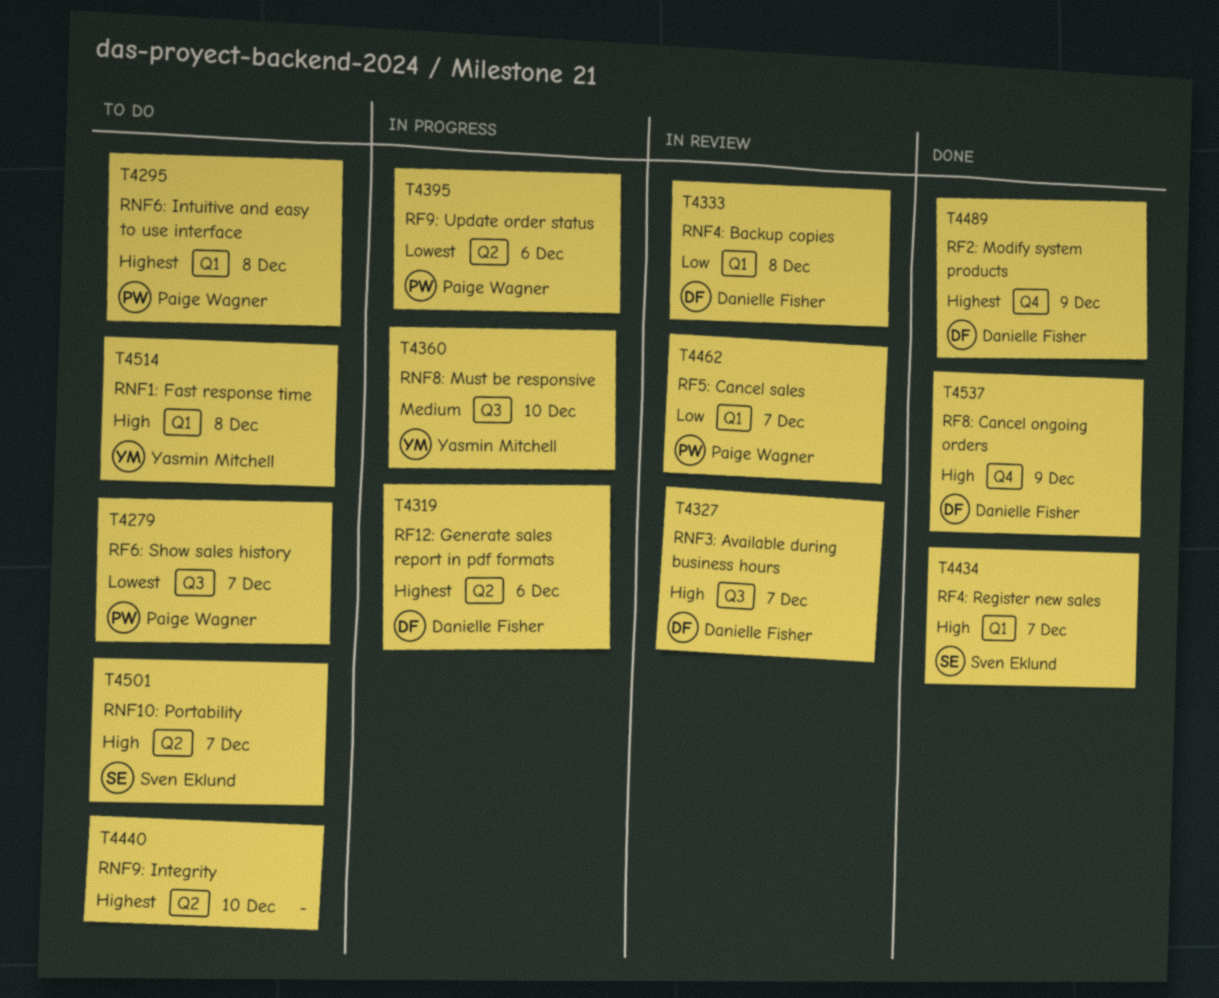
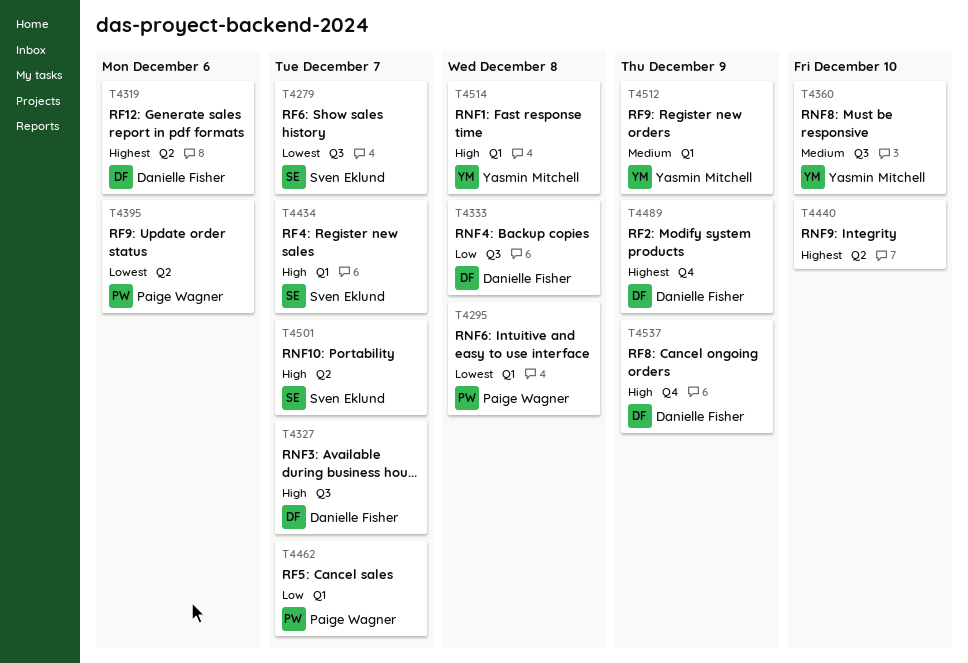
T4279, owner: Paige Wagner -> Sven Eklund
T4295, priority: Highest -> Lowest
T4333, label: Q1 -> Q3
T4512: none -> present

